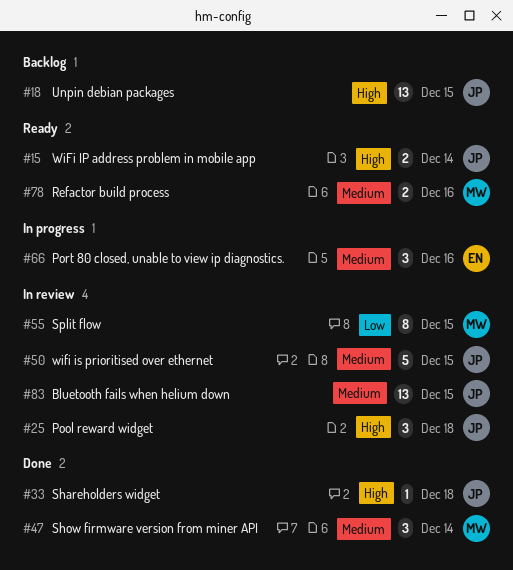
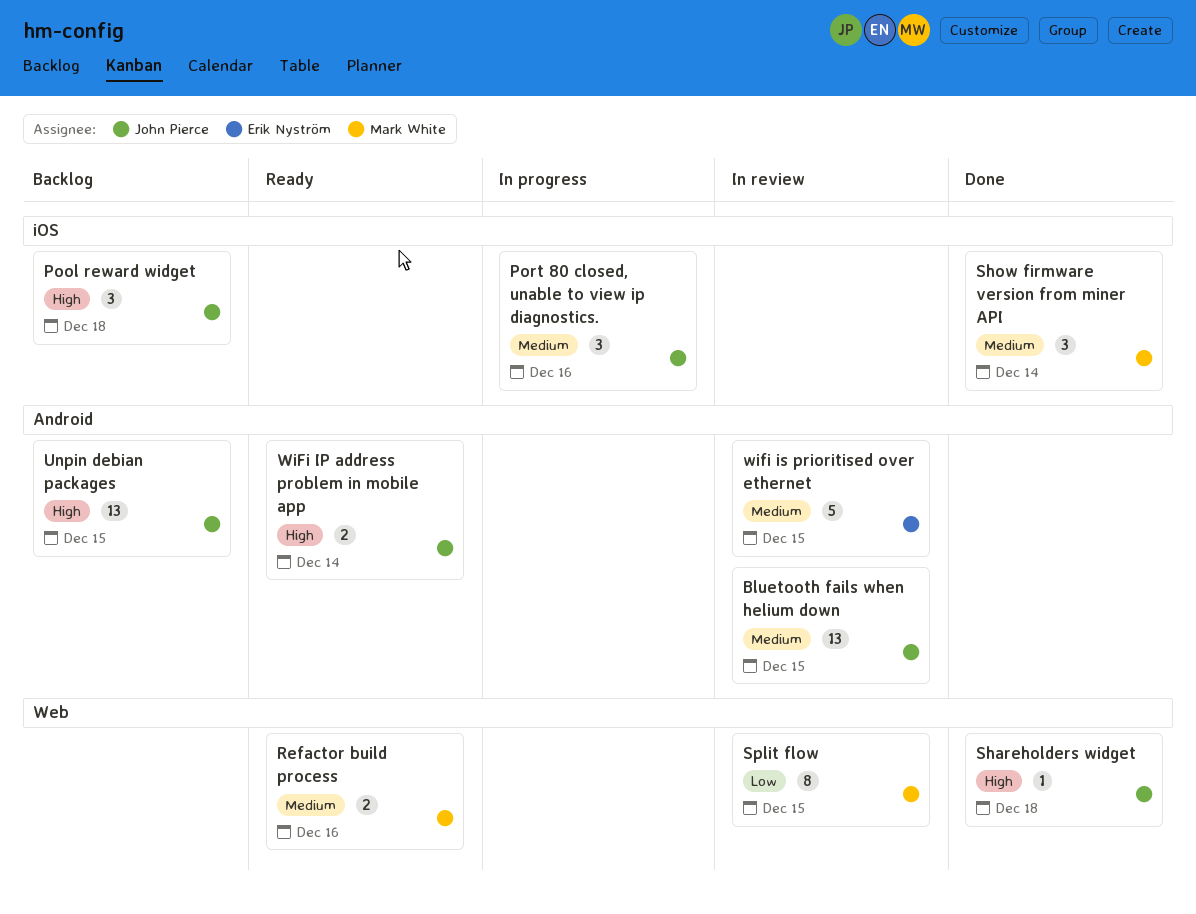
Pool reward widget, status: In review -> Backlog
Port 80 closed, unable to view ip diagnostics., owner: Erik Nyström -> John Pierce
wifi is prioritised over ethernet, owner: John Pierce -> Erik Nyström

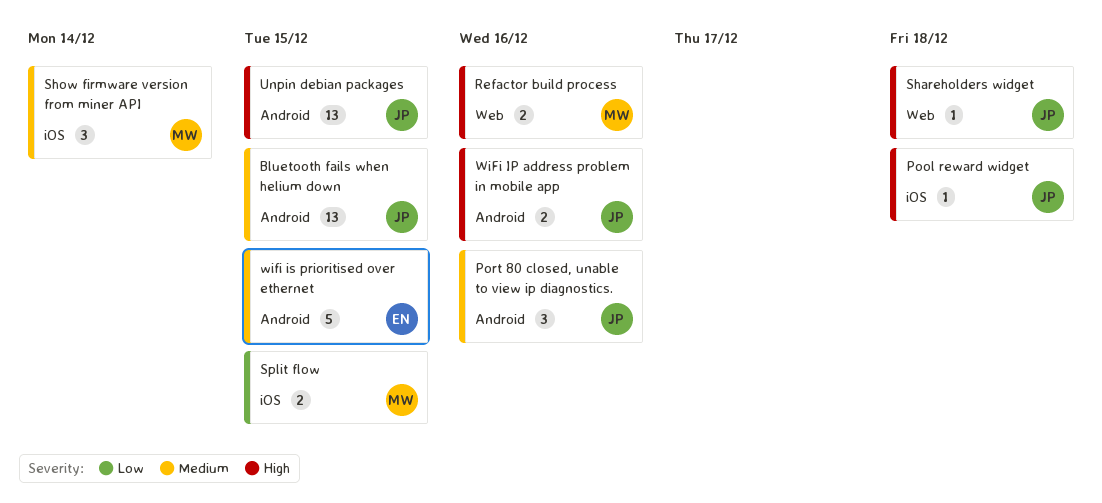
Pool reward widget, estimate: 3 -> 1
Port 80 closed, unable to view ip diagnostics., label: iOS -> Android
Refactor build process, priority: Medium -> High
Split flow, label: Web -> iOS
Split flow, estimate: 8 -> 2
WiFi IP address problem in mobile app, due: Dec 14 -> Dec 16

